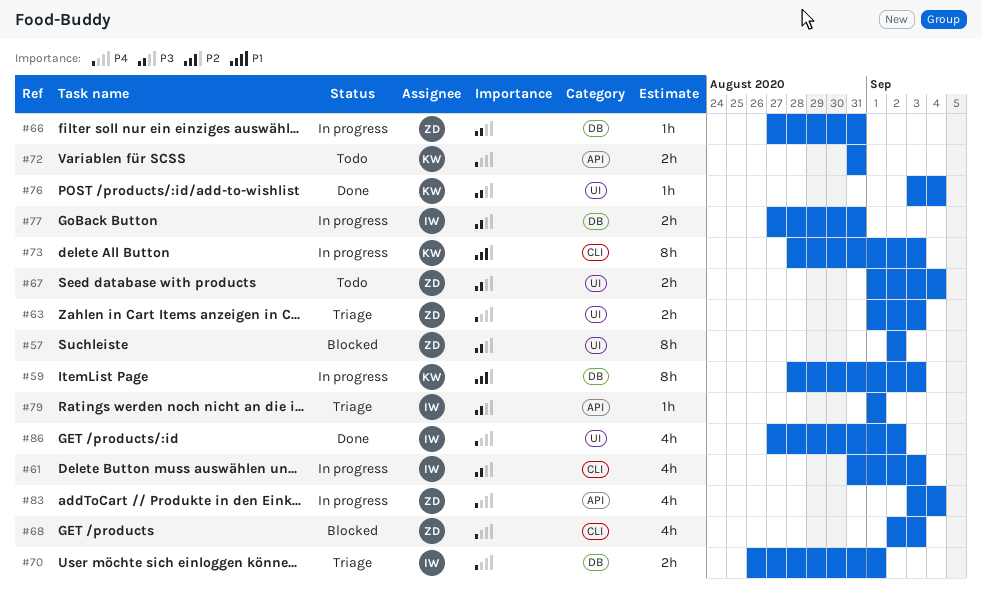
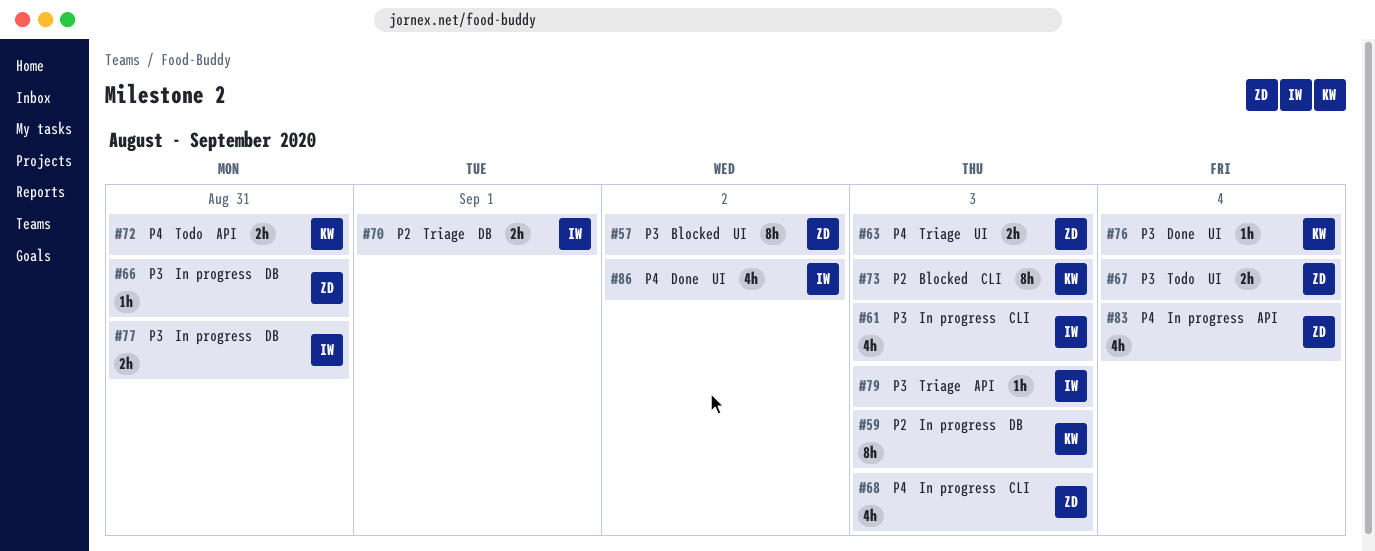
#68, status: Blocked -> In progress
#70, priority: P4 -> P2
#73, status: In progress -> Blocked
#79, due: Sep 1 -> Sep 3

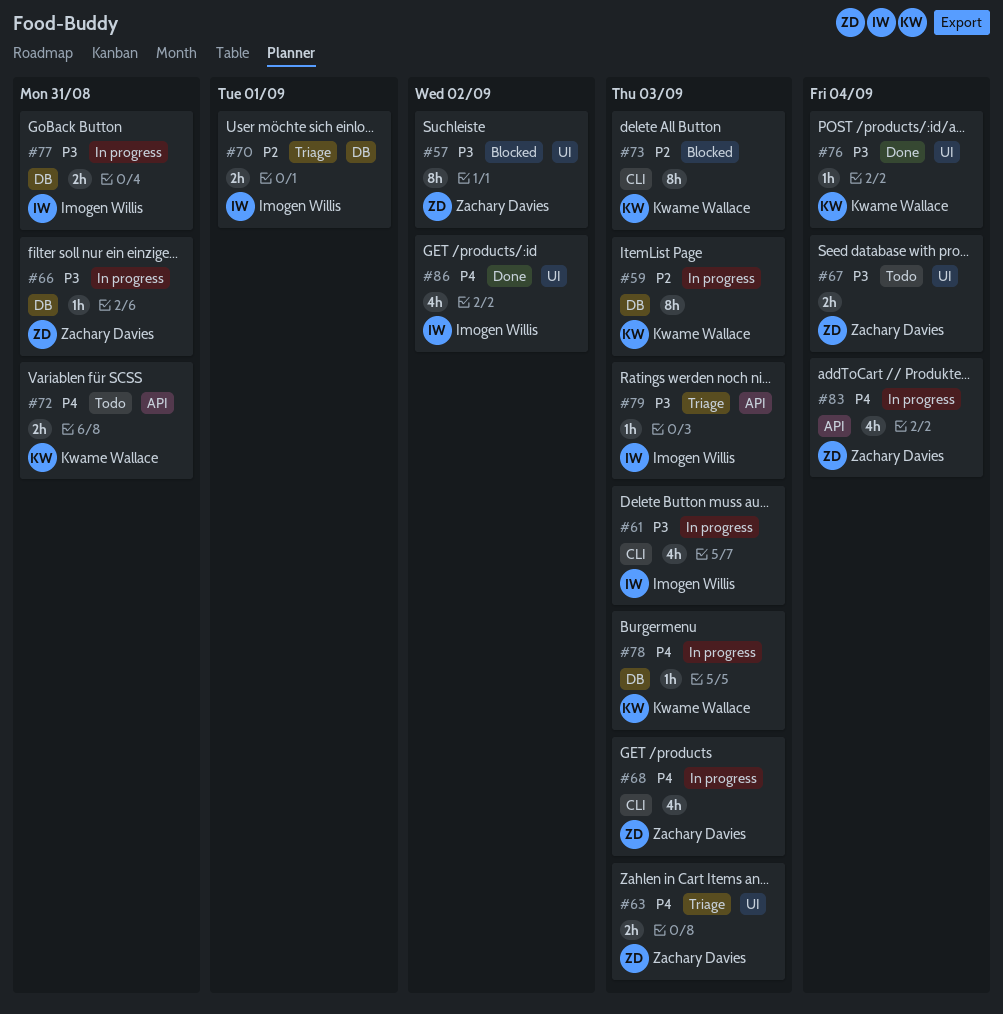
#78: none -> present

